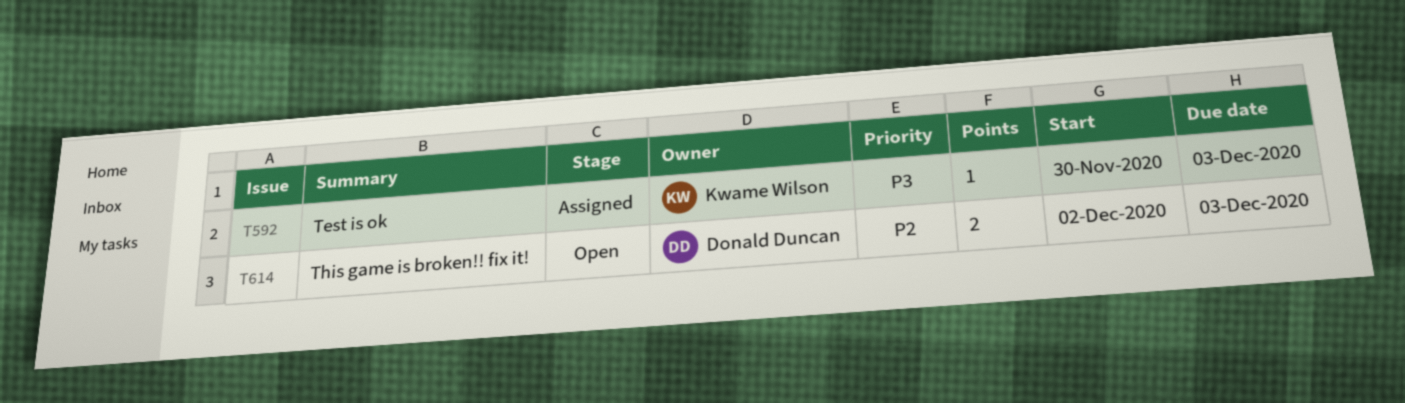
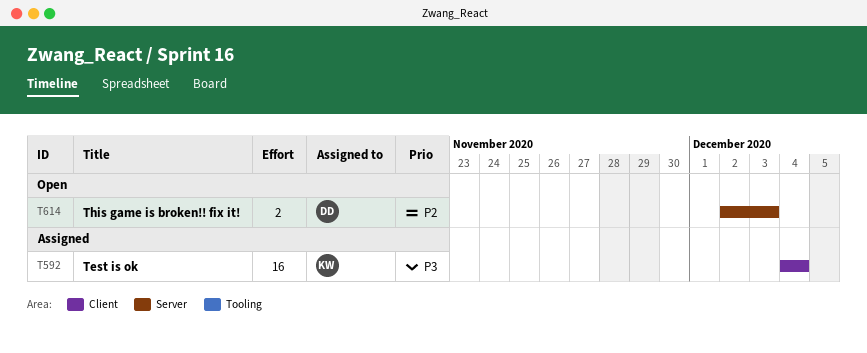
T592, estimate: 1 -> 16
T592, start: Nov 30 -> Dec 4
T592, due: Dec 3 -> Dec 4

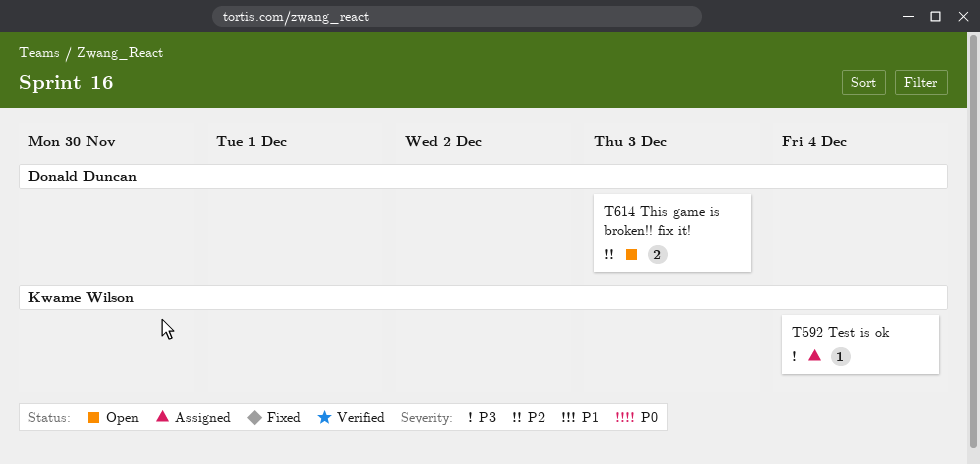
T592, estimate: 16 -> 1

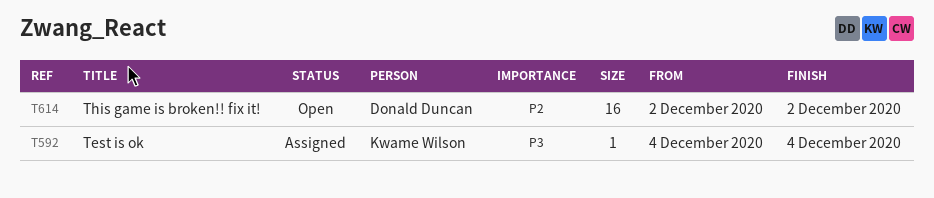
T614, estimate: 2 -> 16
T614, due: Dec 3 -> Dec 2

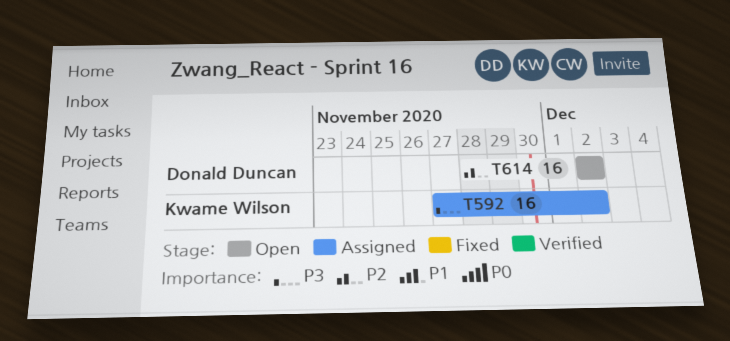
T592, estimate: 1 -> 16
T592, start: Dec 4 -> Nov 27
T592, due: Dec 4 -> Dec 2

